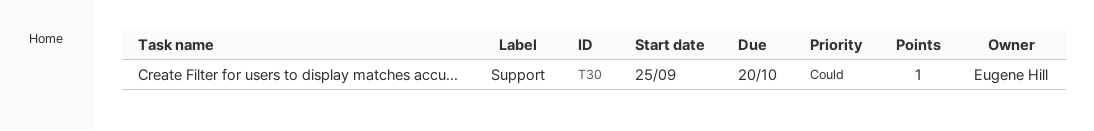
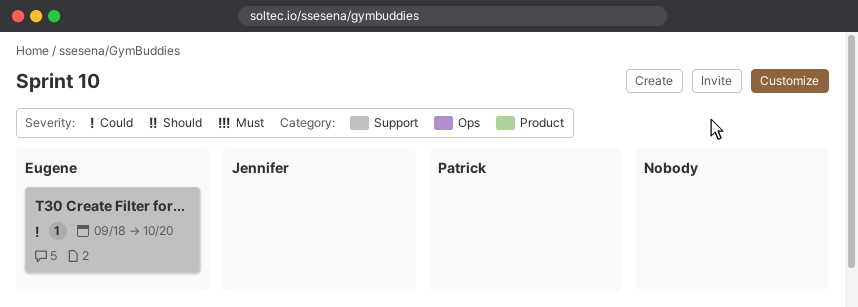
T30, start: Sep 25 -> Sep 18

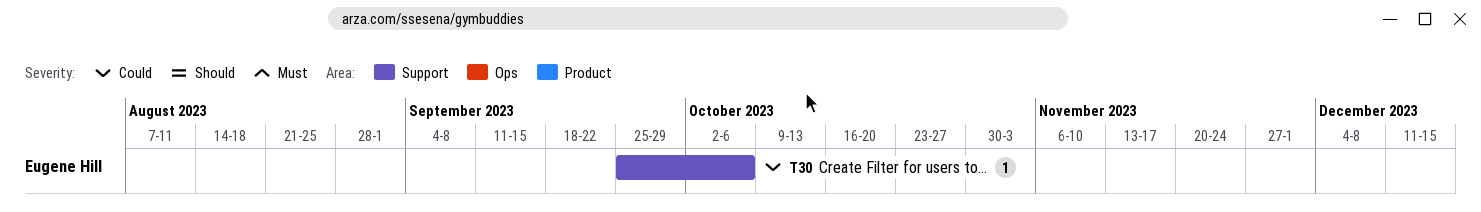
T30, start: Sep 18 -> Sep 25
T30, due: Oct 20 -> Oct 6

